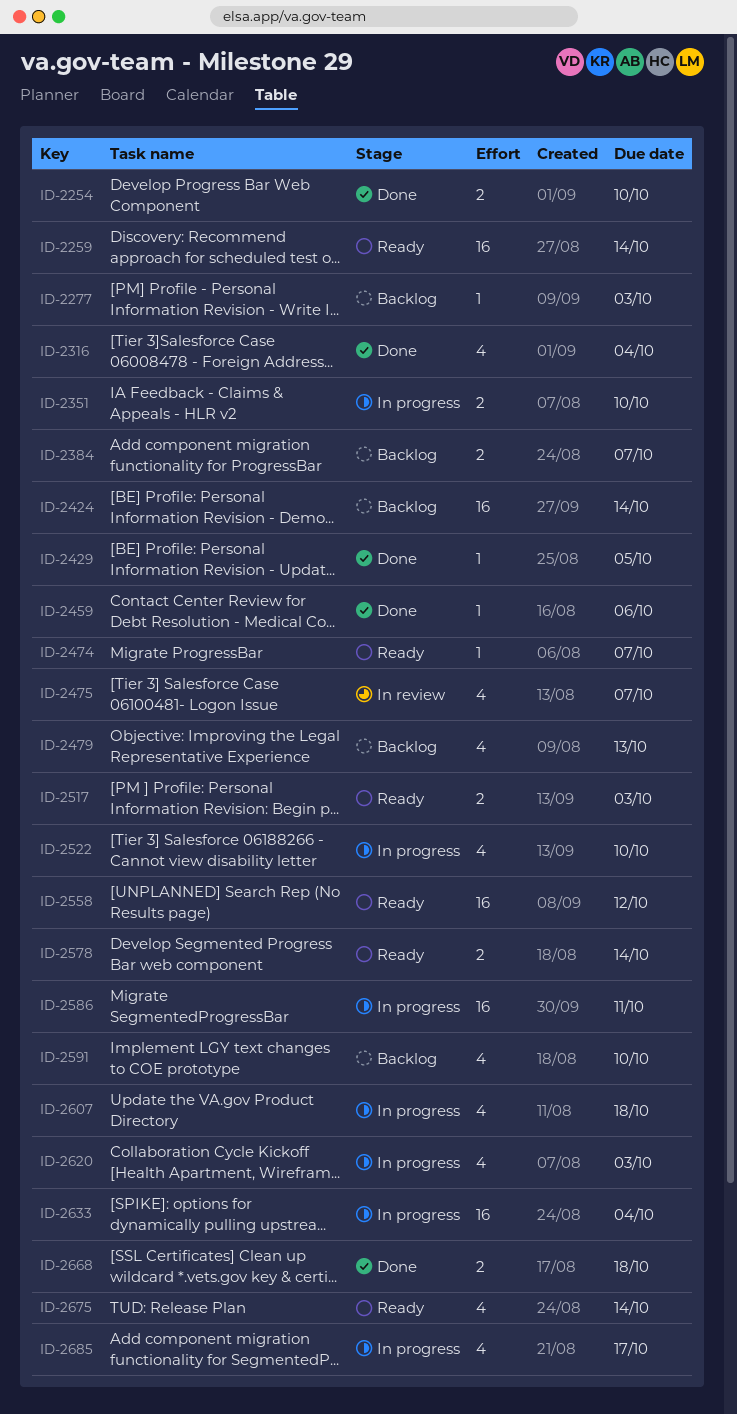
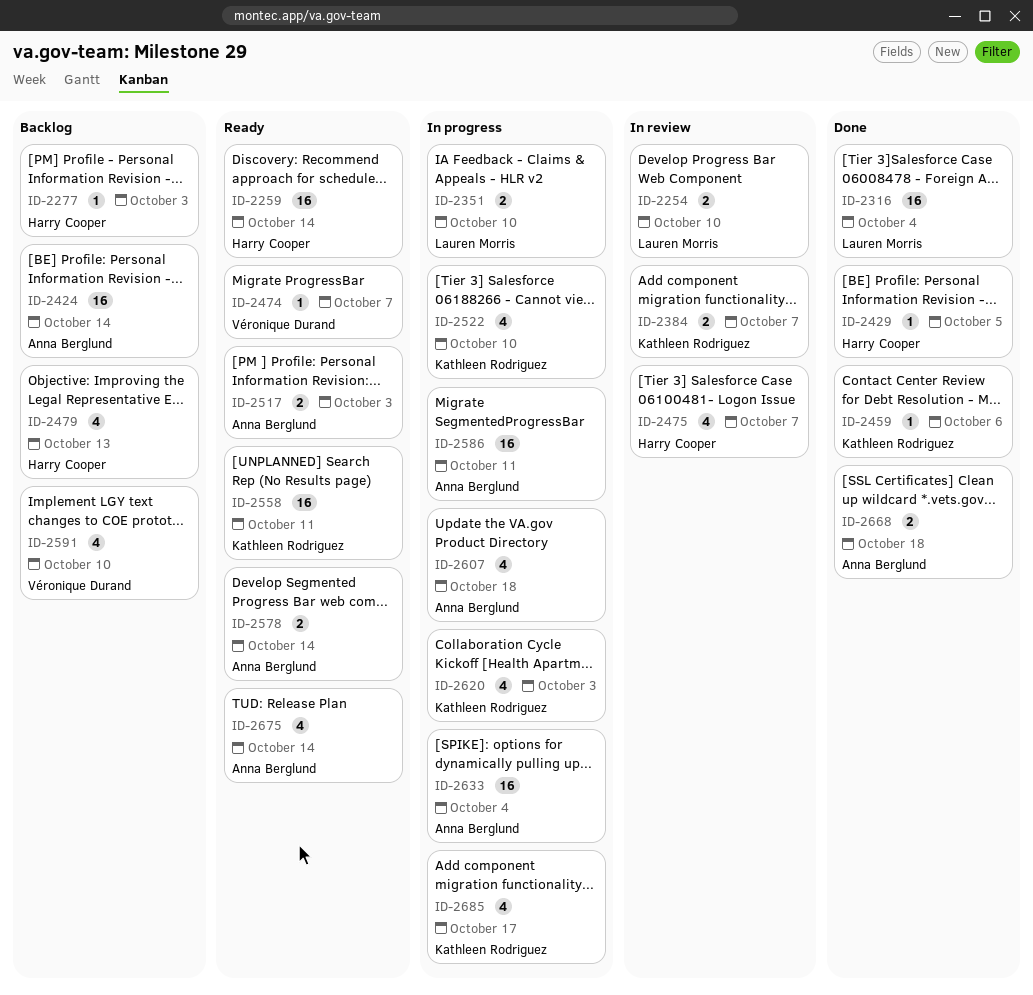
ID-2254, status: Done -> In review
ID-2316, estimate: 4 -> 16
ID-2384, status: Backlog -> In review
ID-2558, due: Oct 12 -> Oct 11

